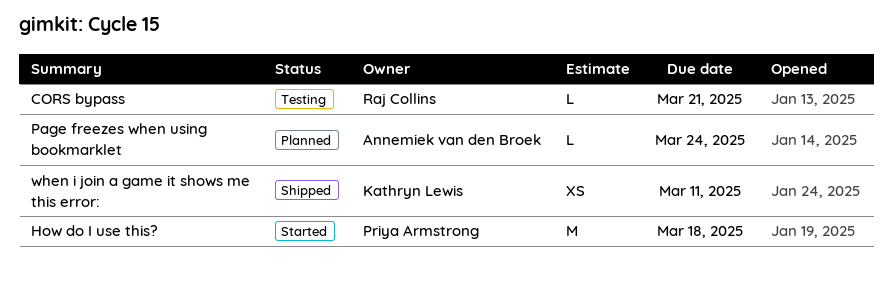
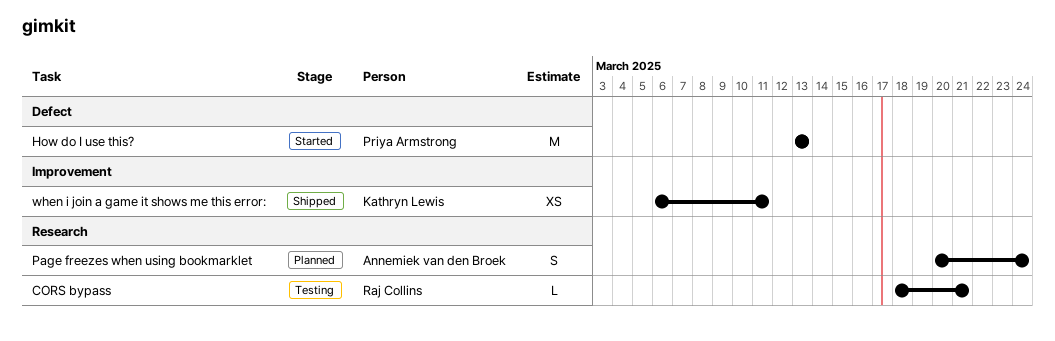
How do I use this?, due: Mar 18 -> Mar 13
Page freezes when using bookmarklet, estimate: L -> S

